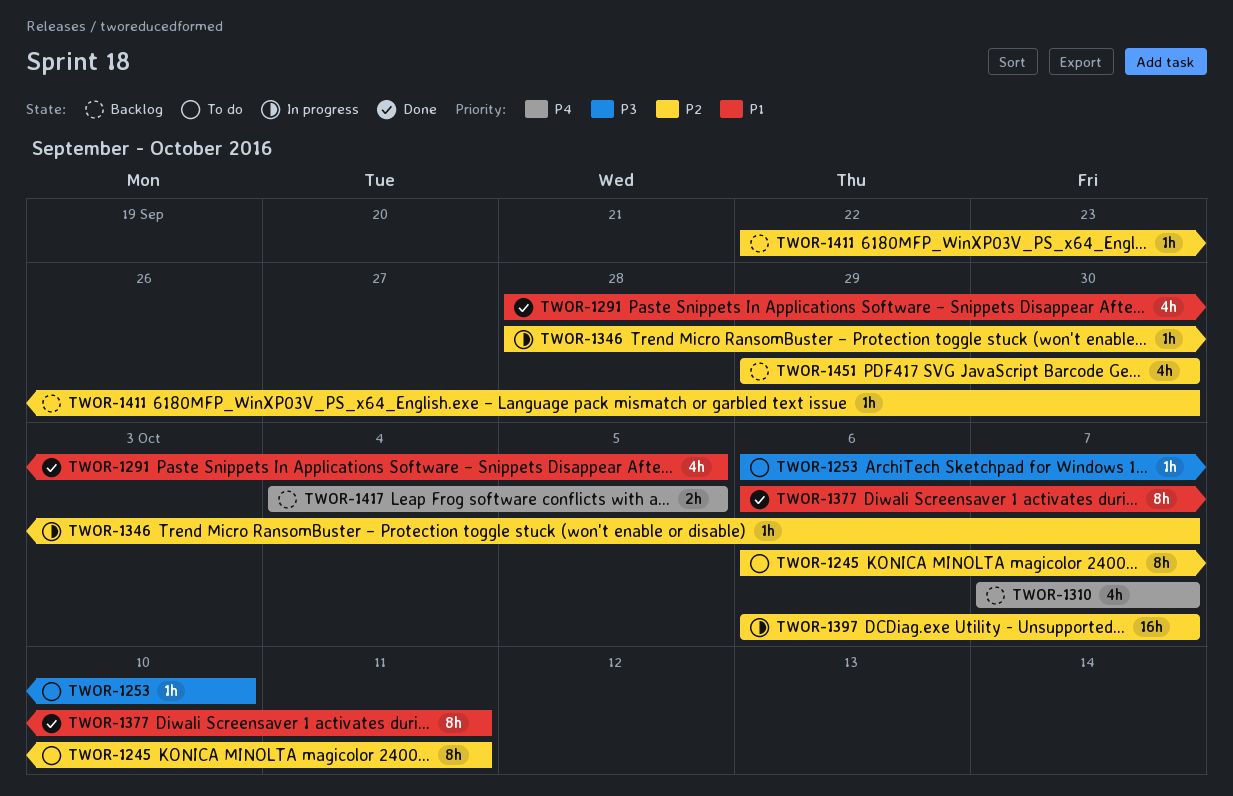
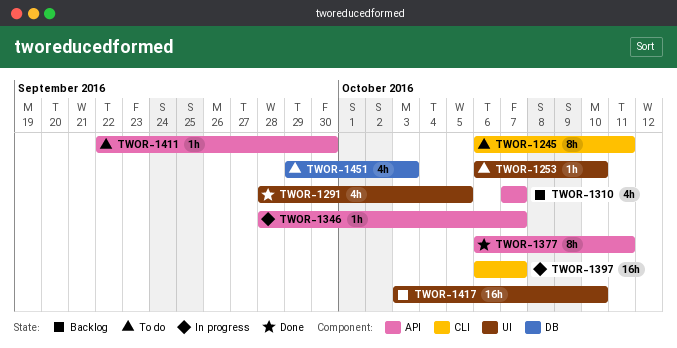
TWOR-1411, status: Backlog -> To do
TWOR-1417, estimate: 2h -> 16h
TWOR-1417, start: Oct 4 -> Oct 3
TWOR-1417, due: Oct 5 -> Oct 10
TWOR-1451, status: Backlog -> To do
TWOR-1451, due: Sep 30 -> Oct 3

